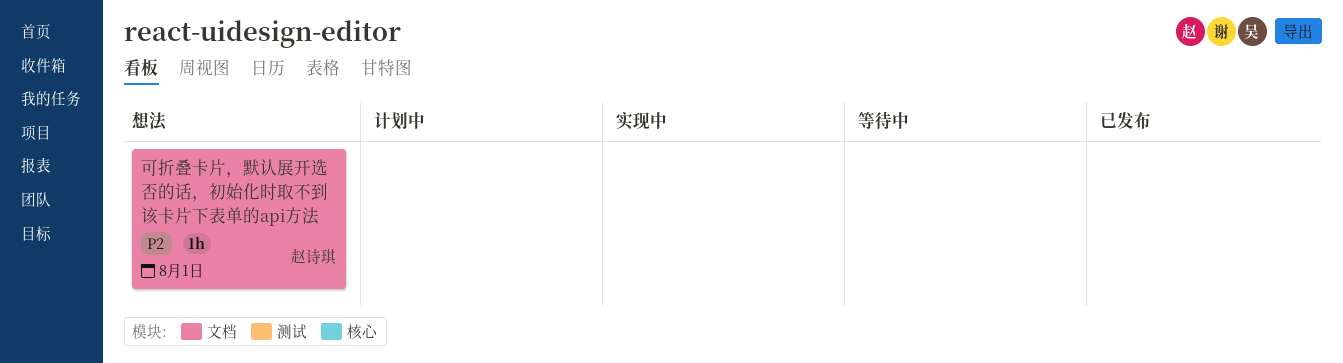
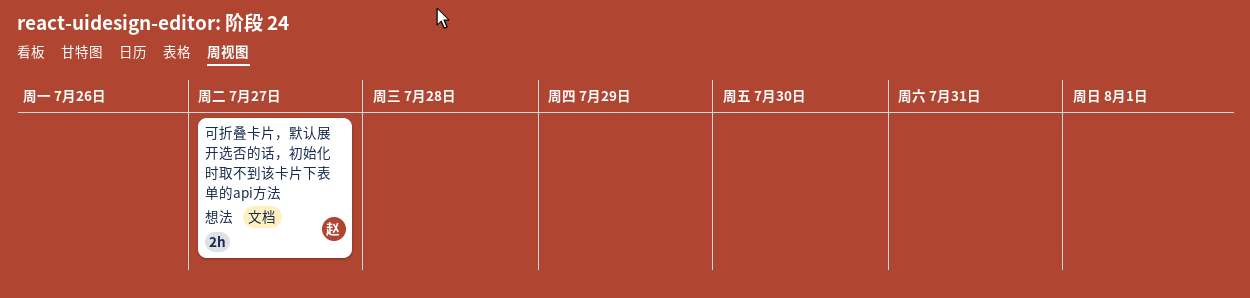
可折叠卡片，默认展开选否的话，初始化时取不到该卡片下表单的api方法, estimate: 1h -> 2h
可折叠卡片，默认展开选否的话，初始化时取不到该卡片下表单的api方法, due: Aug 1 -> Jul 27

